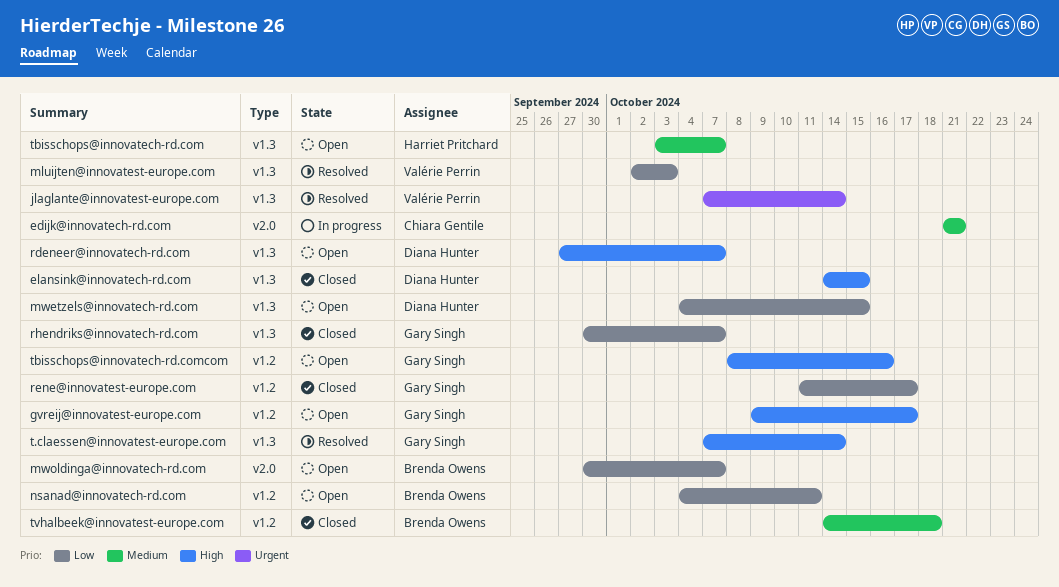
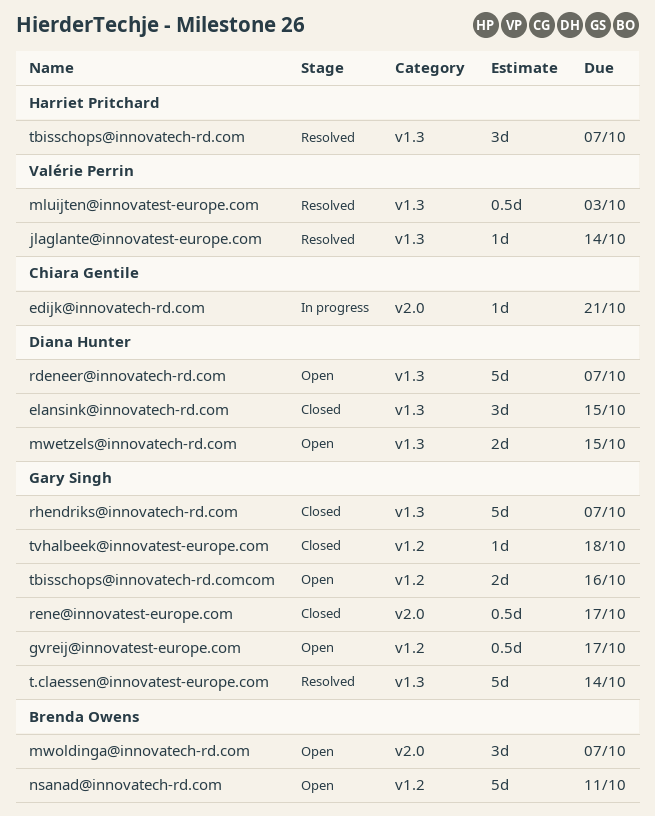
rene@innovatest-europe.com, label: v1.2 -> v2.0
tbisschops@innovatech-rd.com, status: Open -> Resolved
tvhalbeek@innovatest-europe.com, owner: Brenda Owens -> Gary Singh

